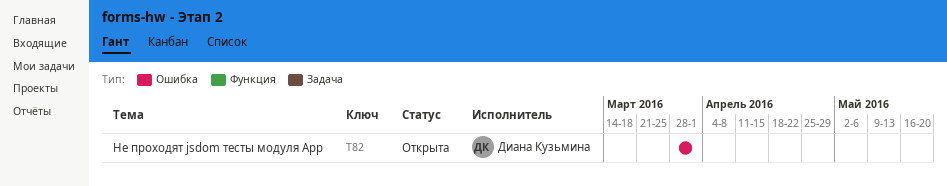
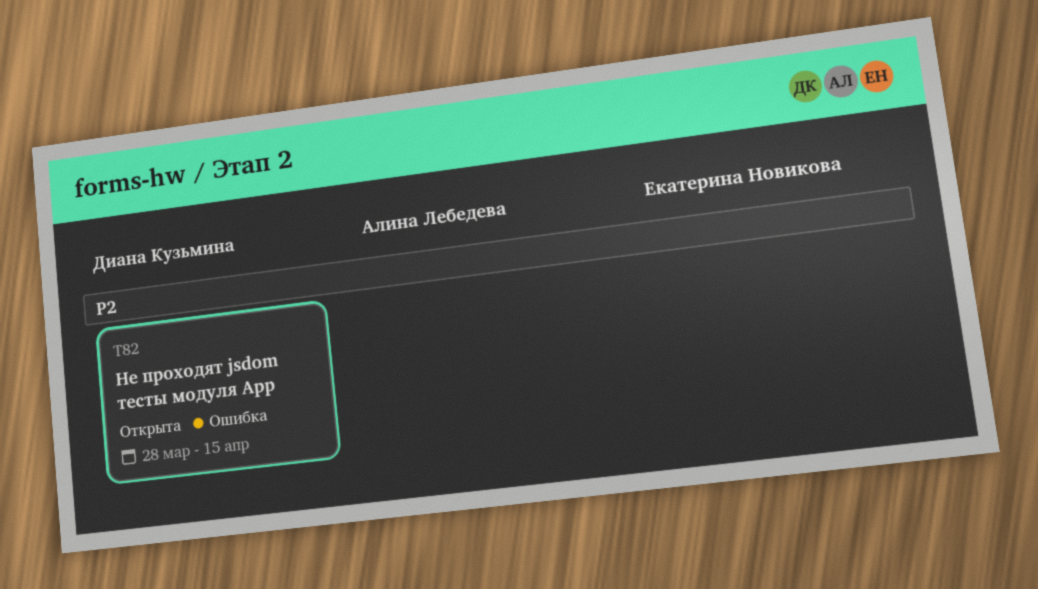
T82, due: Apr 1 -> Apr 15

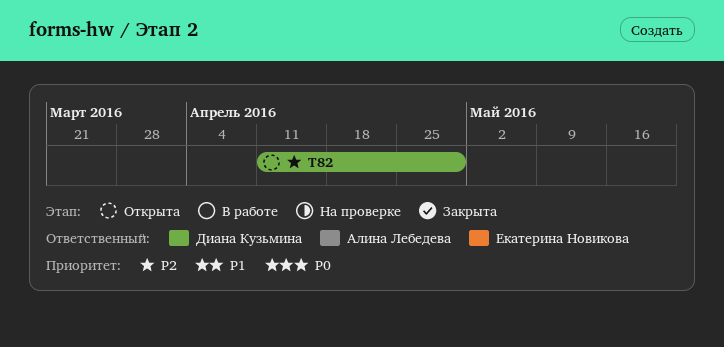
T82, start: Mar 28 -> Apr 11
T82, due: Apr 15 -> Apr 29

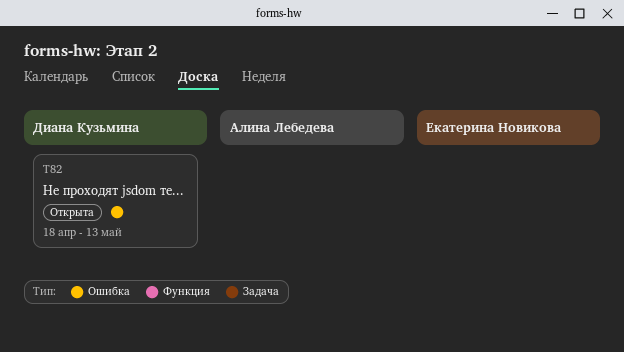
T82, start: Apr 11 -> Apr 18
T82, due: Apr 29 -> May 13

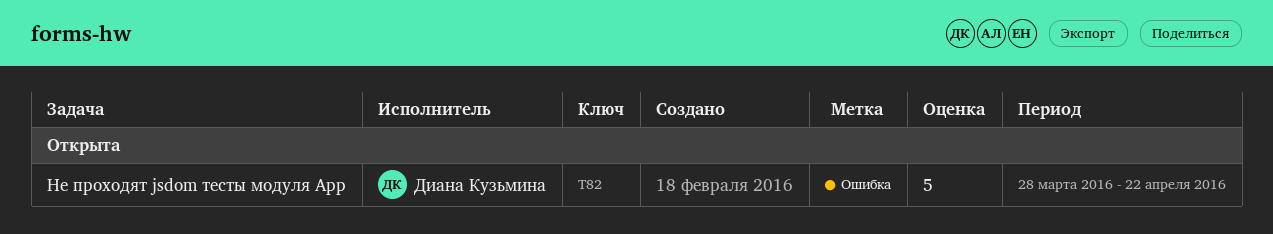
T82, start: Apr 18 -> Mar 28
T82, due: May 13 -> Apr 22

